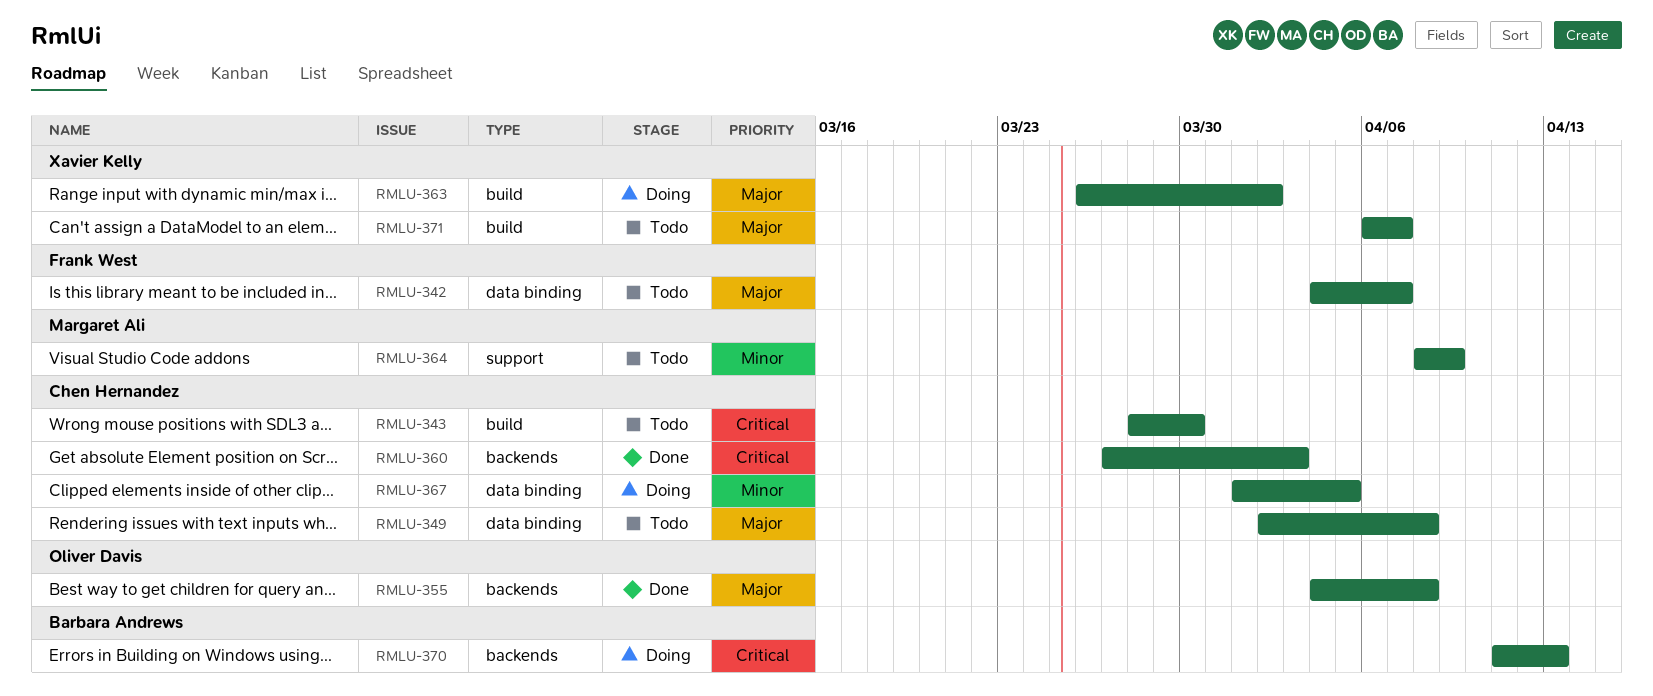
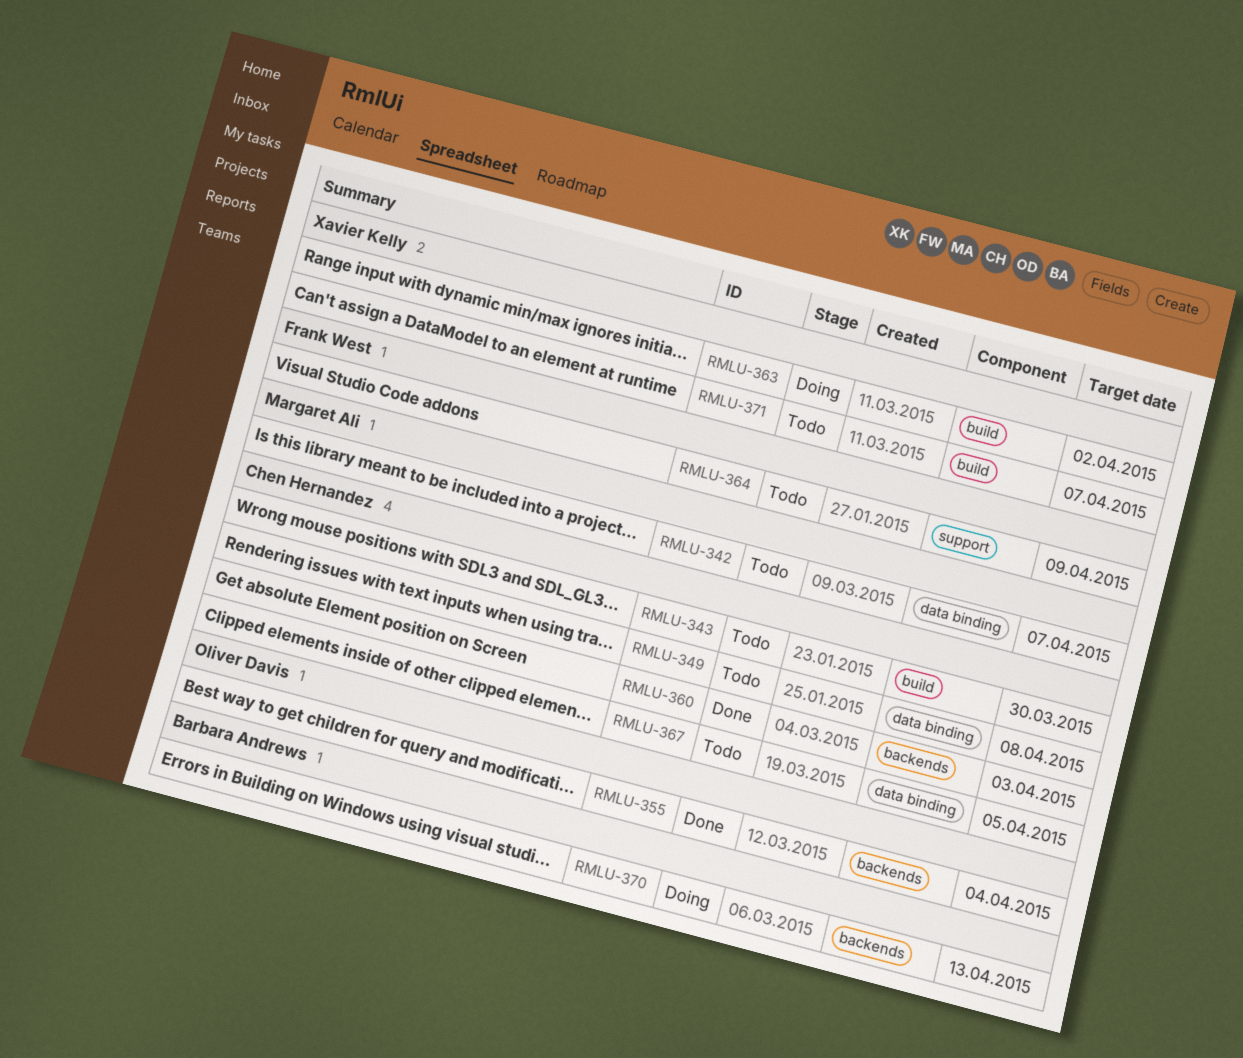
RMLU-342, owner: Frank West -> Margaret Ali
RMLU-355, due: Apr 8 -> Apr 4
RMLU-364, owner: Margaret Ali -> Frank West
RMLU-367, status: Doing -> Todo

